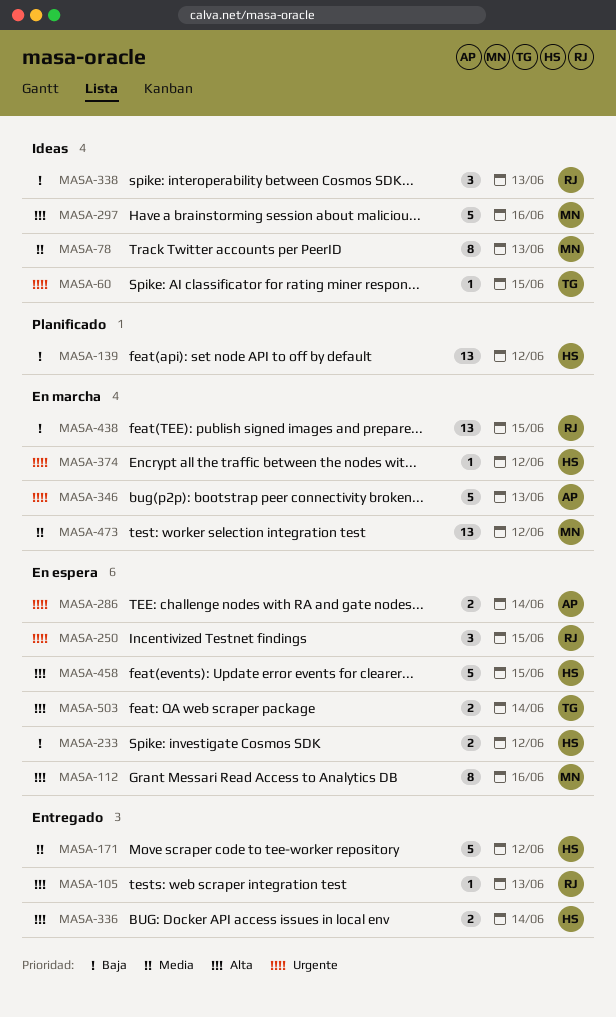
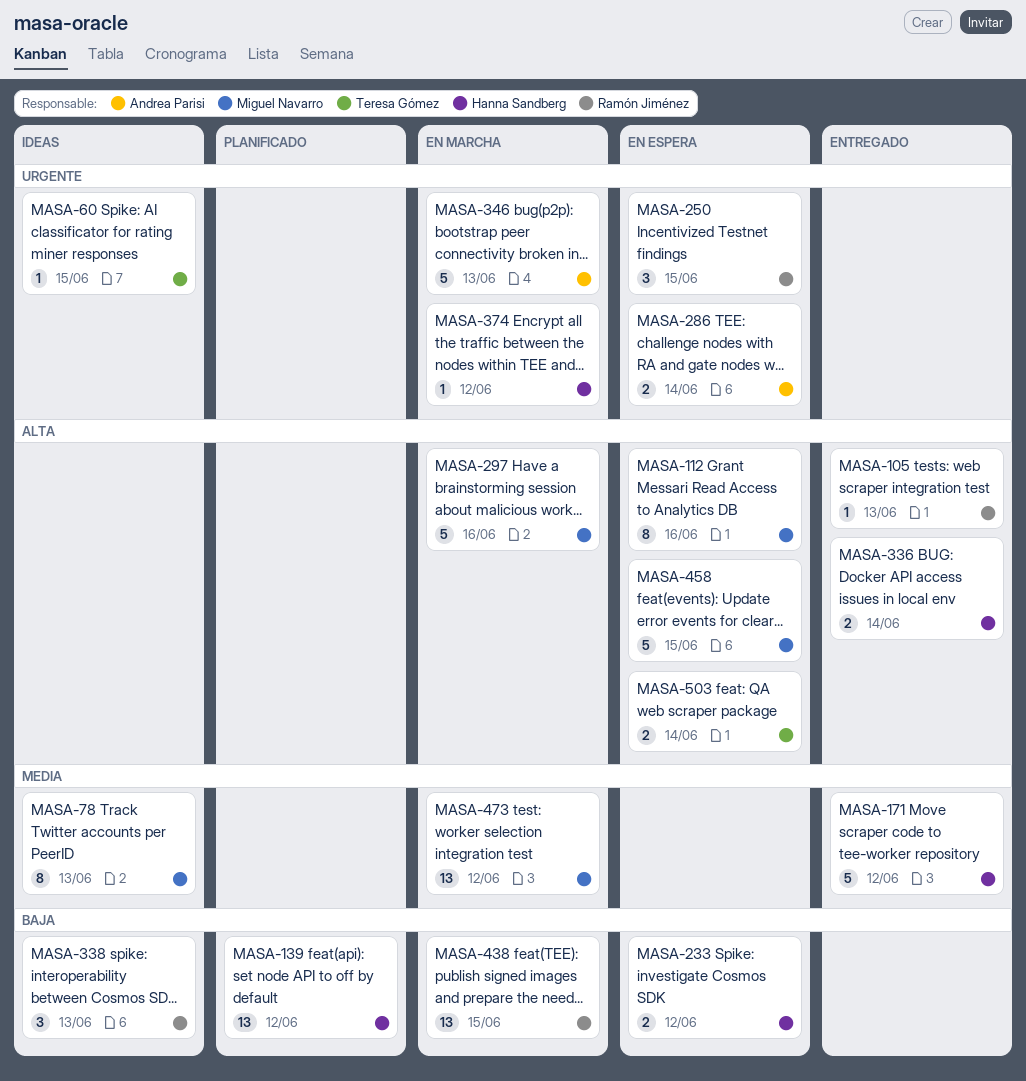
MASA-297, status: Ideas -> En marcha
MASA-458, owner: Hanna Sandberg -> Miguel Navarro

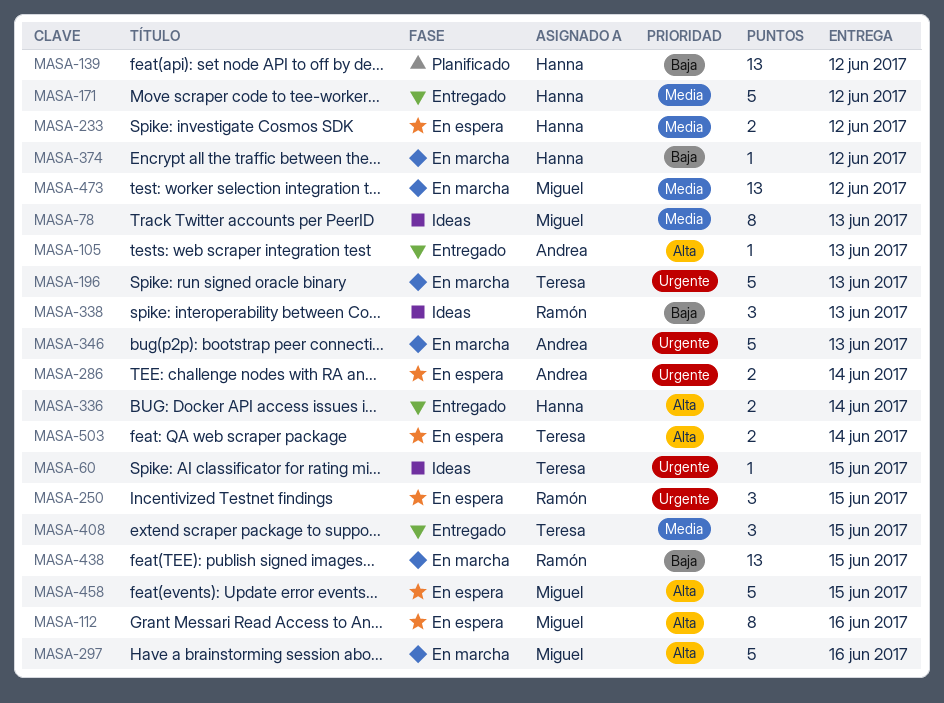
MASA-105, owner: Ramón Jiménez -> Andrea Parisi
MASA-196: none -> present
MASA-233, priority: Baja -> Media
MASA-374, priority: Urgente -> Baja
MASA-408: none -> present

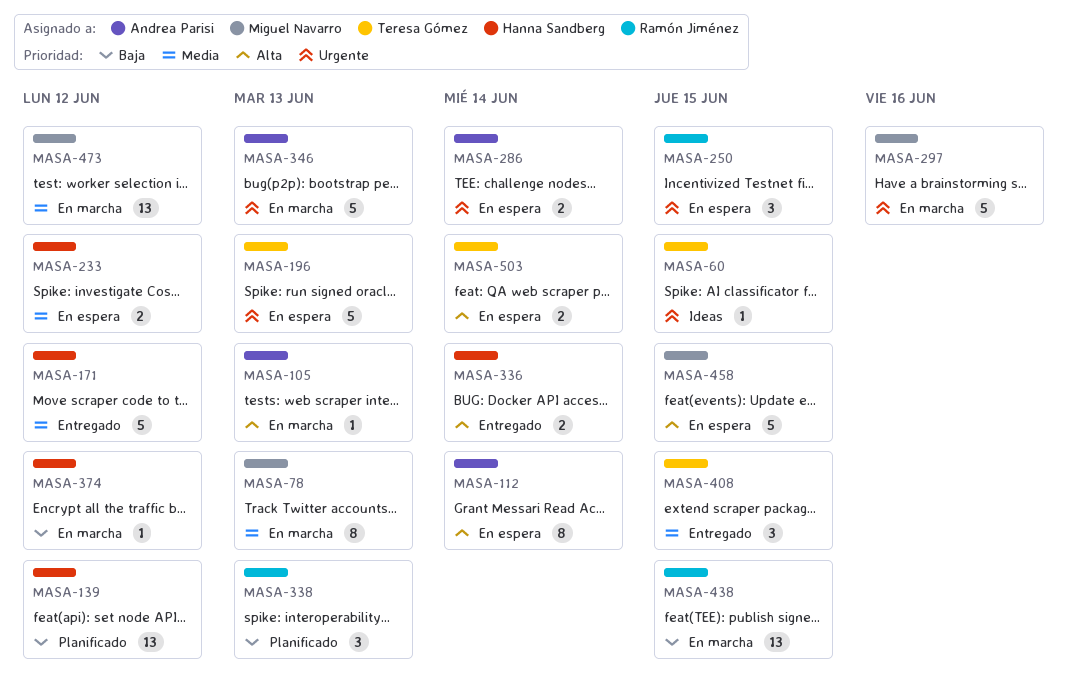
MASA-78, status: Ideas -> En marcha
MASA-105, status: Entregado -> En marcha
MASA-112, owner: Miguel Navarro -> Andrea Parisi
MASA-112, due: Jun 16 -> Jun 14
MASA-196, status: En marcha -> En espera
MASA-297, priority: Alta -> Urgente
MASA-338, status: Ideas -> Planificado

